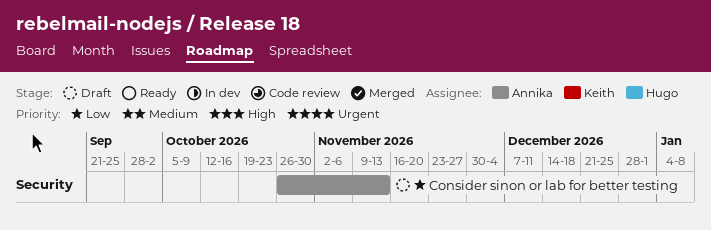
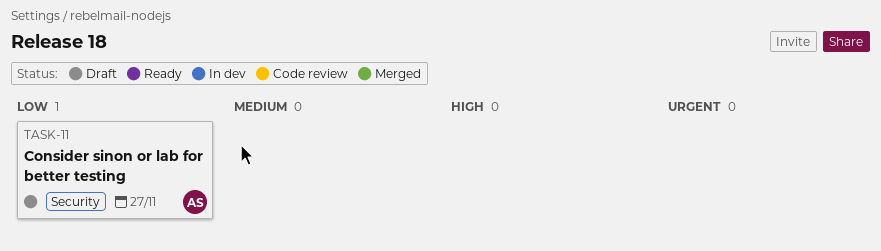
Consider sinon or lab for better testing, due: Nov 13 -> Nov 27

